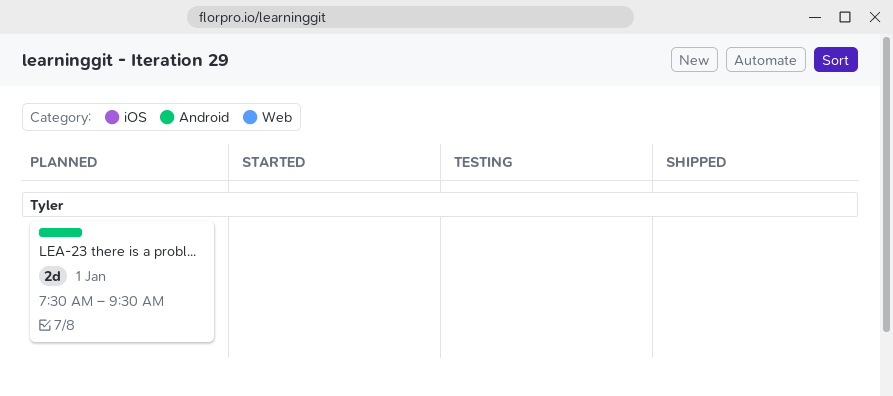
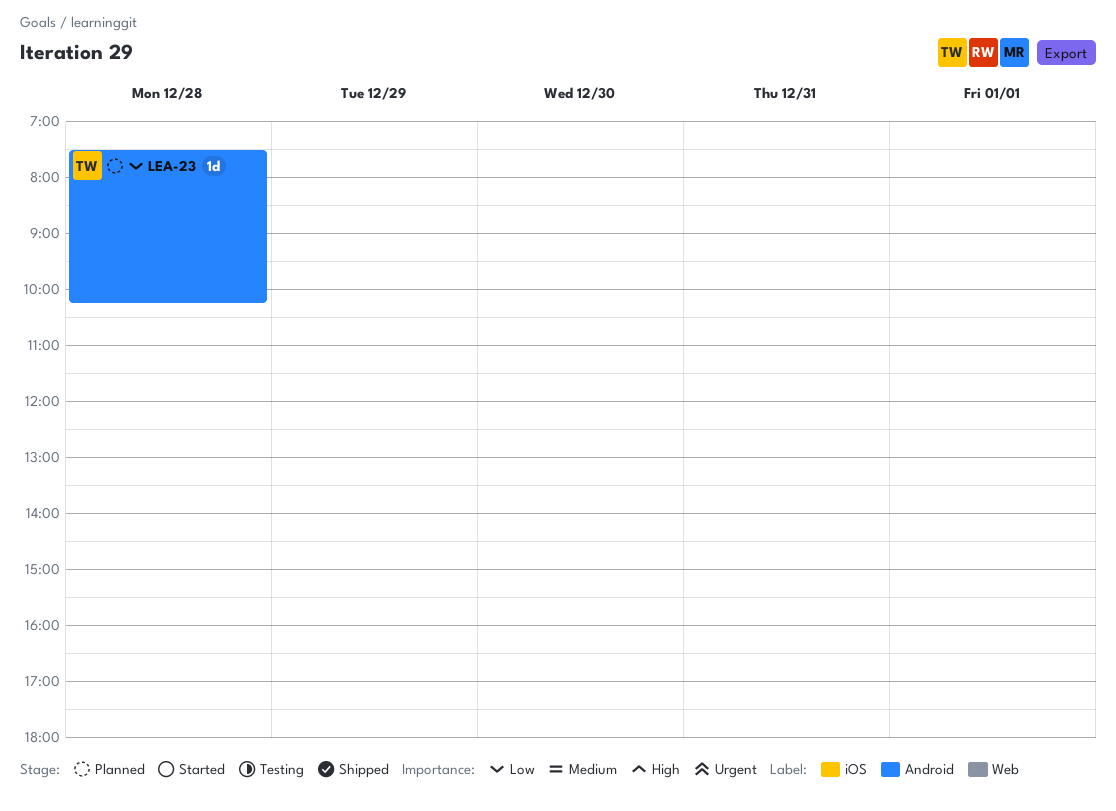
LEA-23, estimate: 2d -> 1d
LEA-23, day: Jan 1 -> Dec 28
LEA-23, ends: 09:30 -> 10:15

